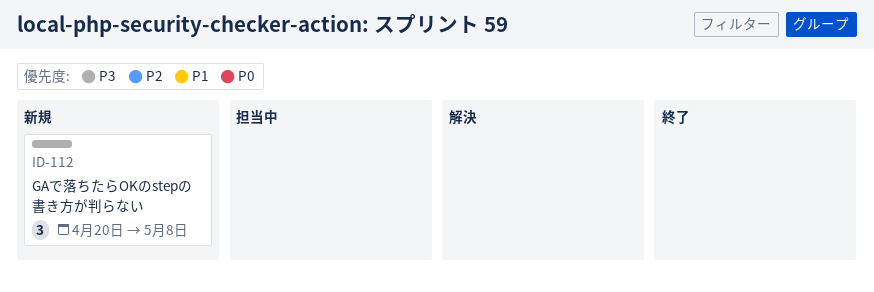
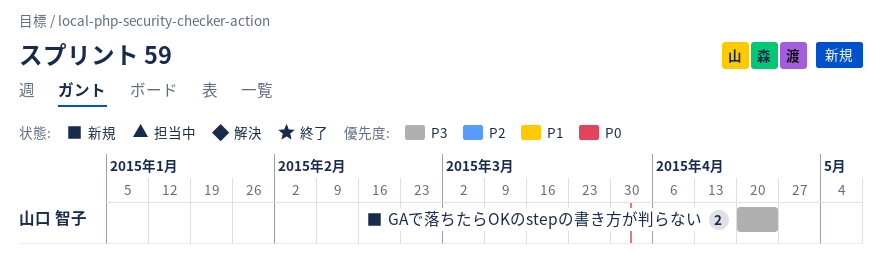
GAで落ちたらOKのstepの書き方が判らない, estimate: 3 -> 2
GAで落ちたらOKのstepの書き方が判らない, due: May 8 -> Apr 24

